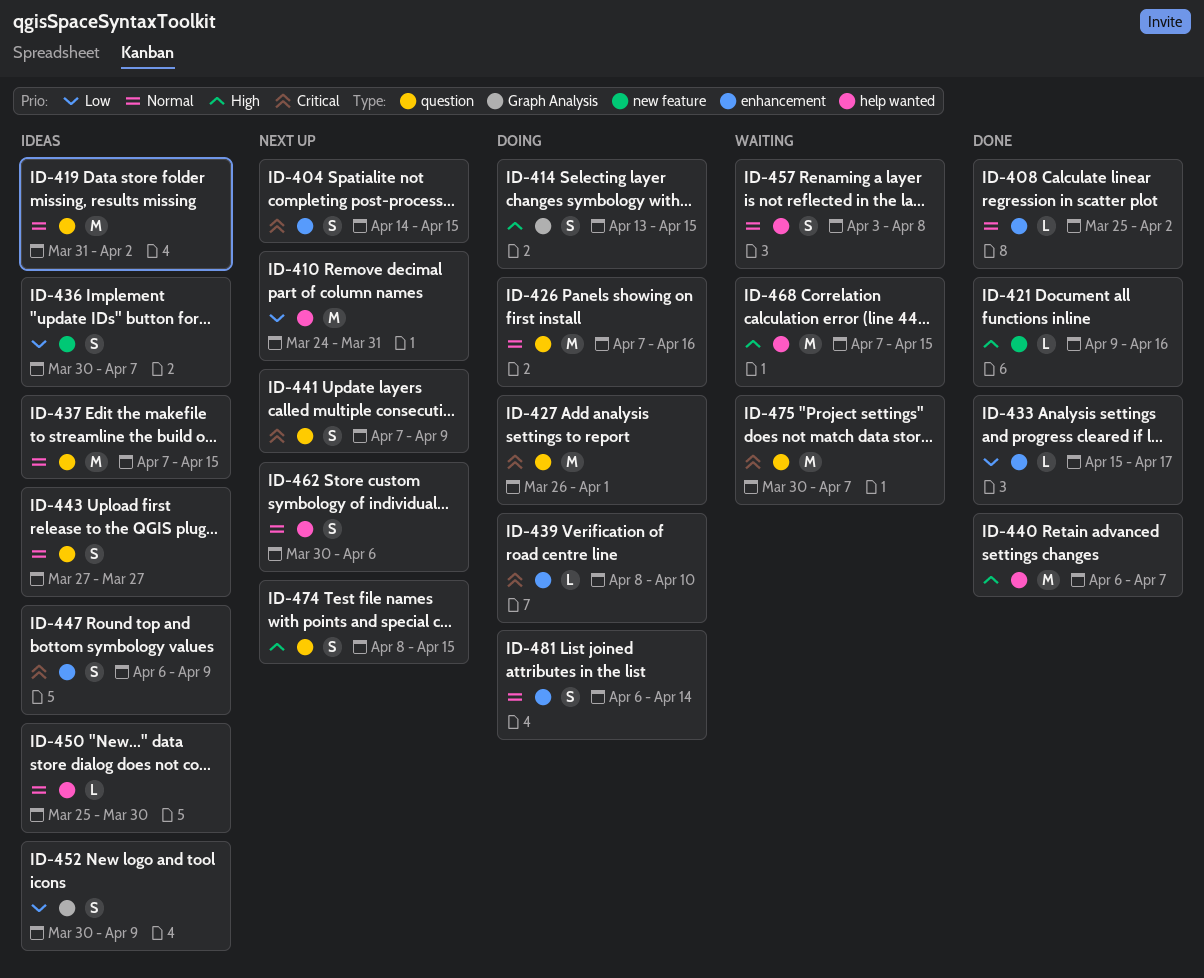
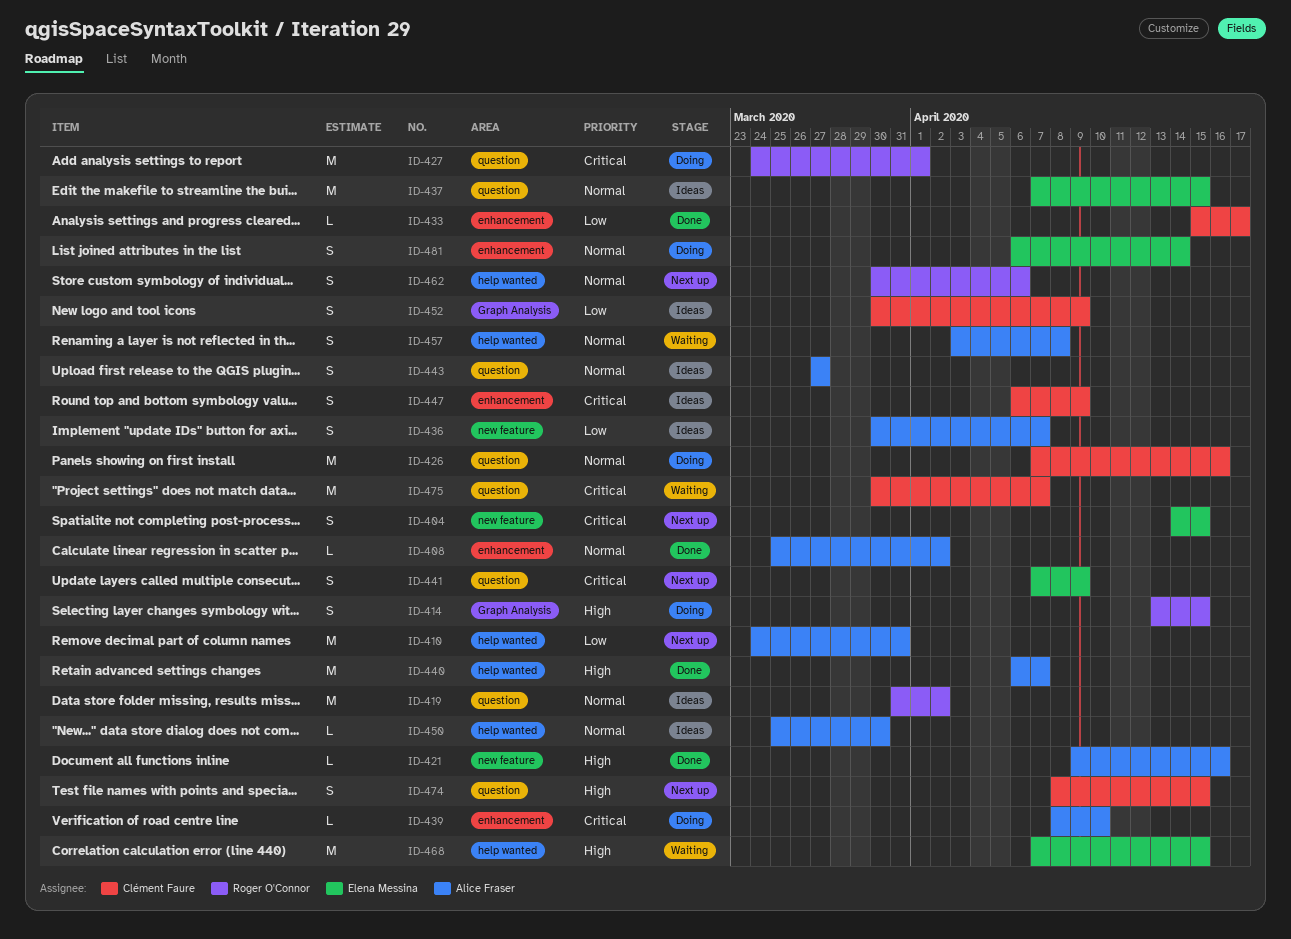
ID-404, label: enhancement -> new feature
ID-427, start: Mar 26 -> Mar 24

